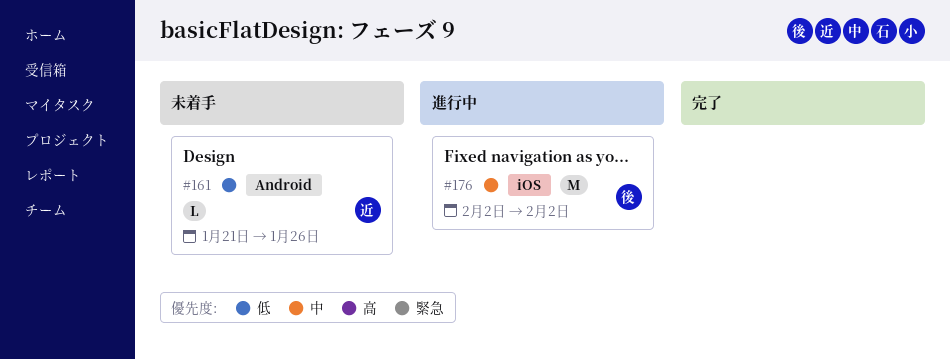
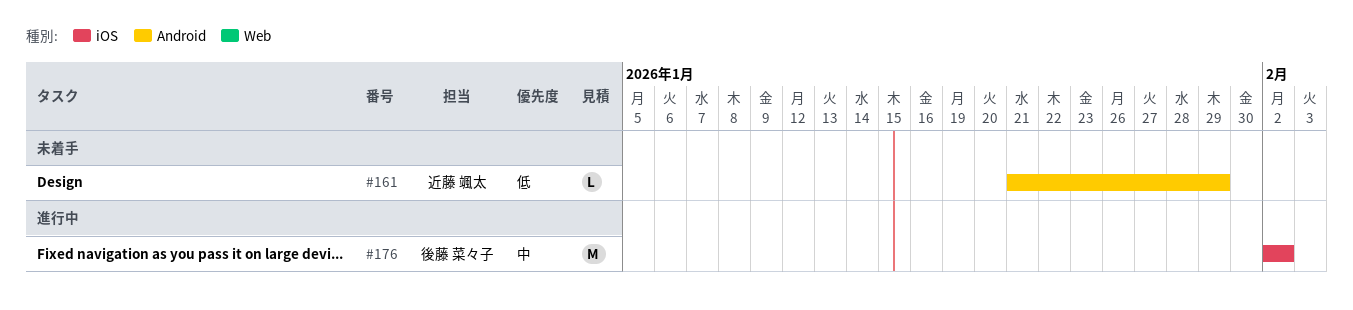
#161, due: Jan 26 -> Jan 29

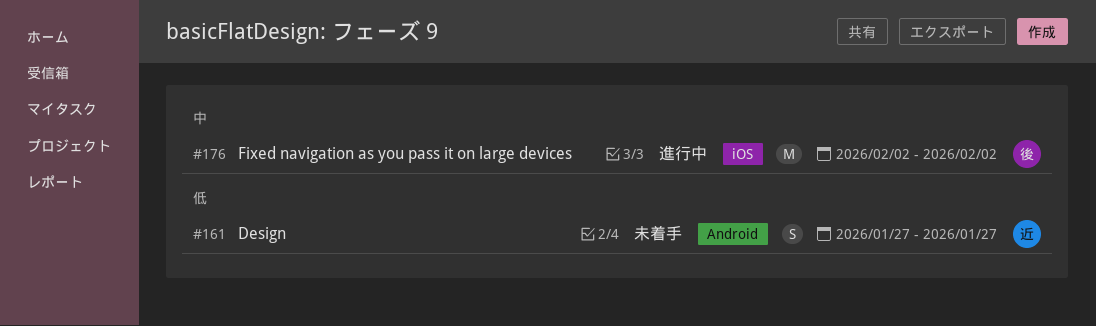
#161, estimate: L -> S
#161, start: Jan 21 -> Jan 27
#161, due: Jan 29 -> Jan 27

